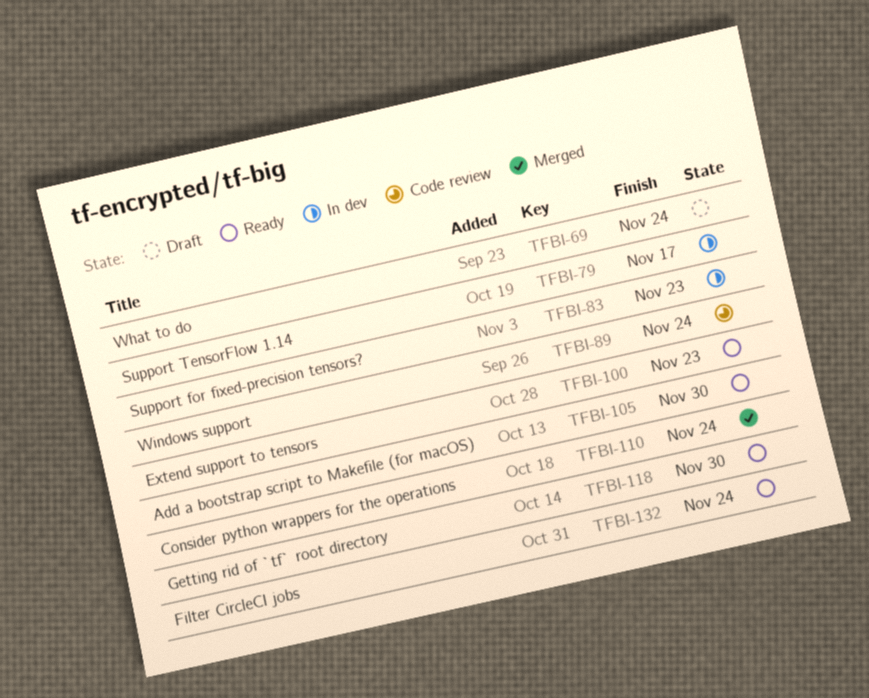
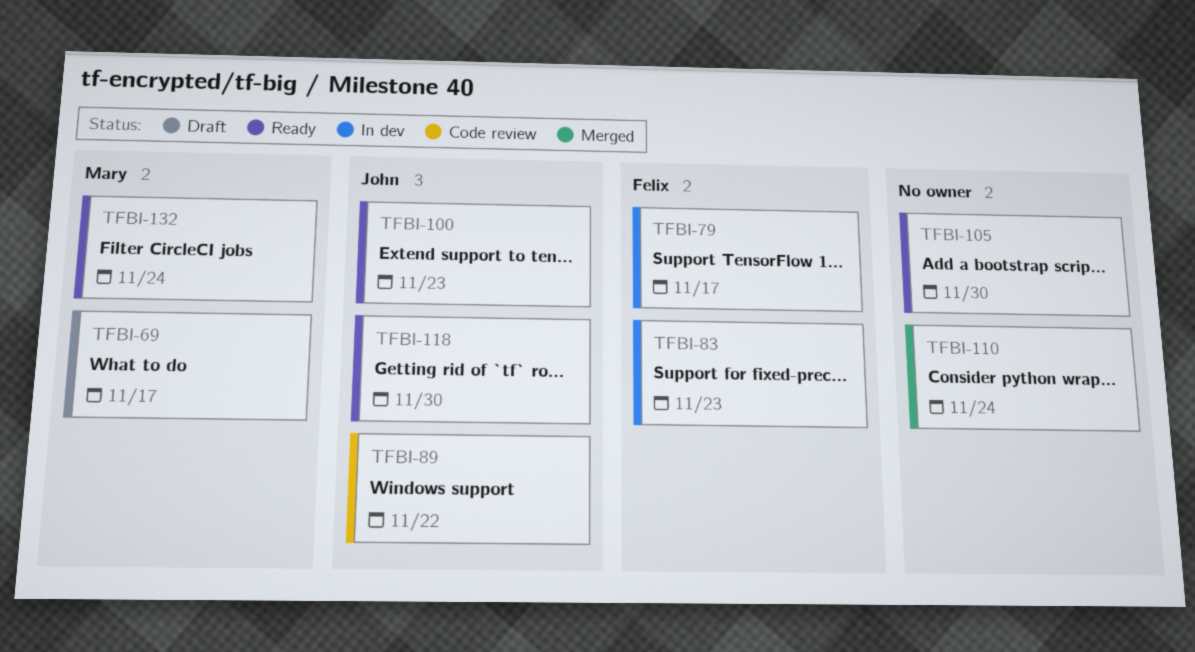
TFBI-69, due: Nov 24 -> Nov 17
TFBI-89, due: Nov 24 -> Nov 22

